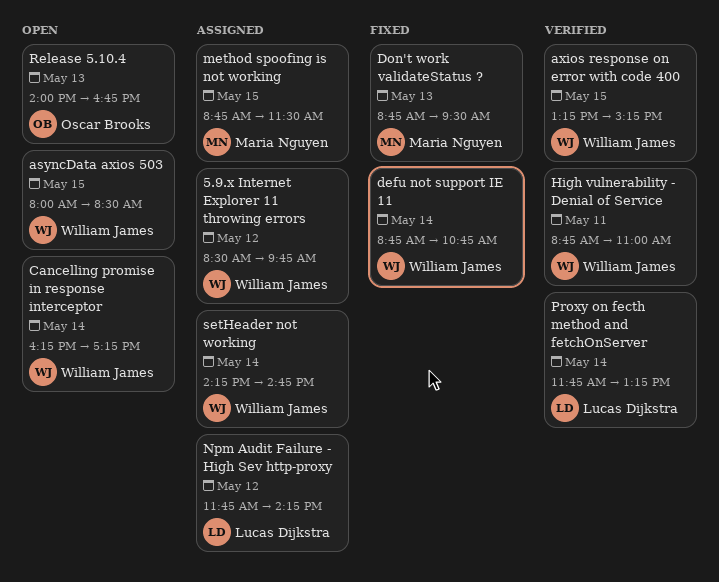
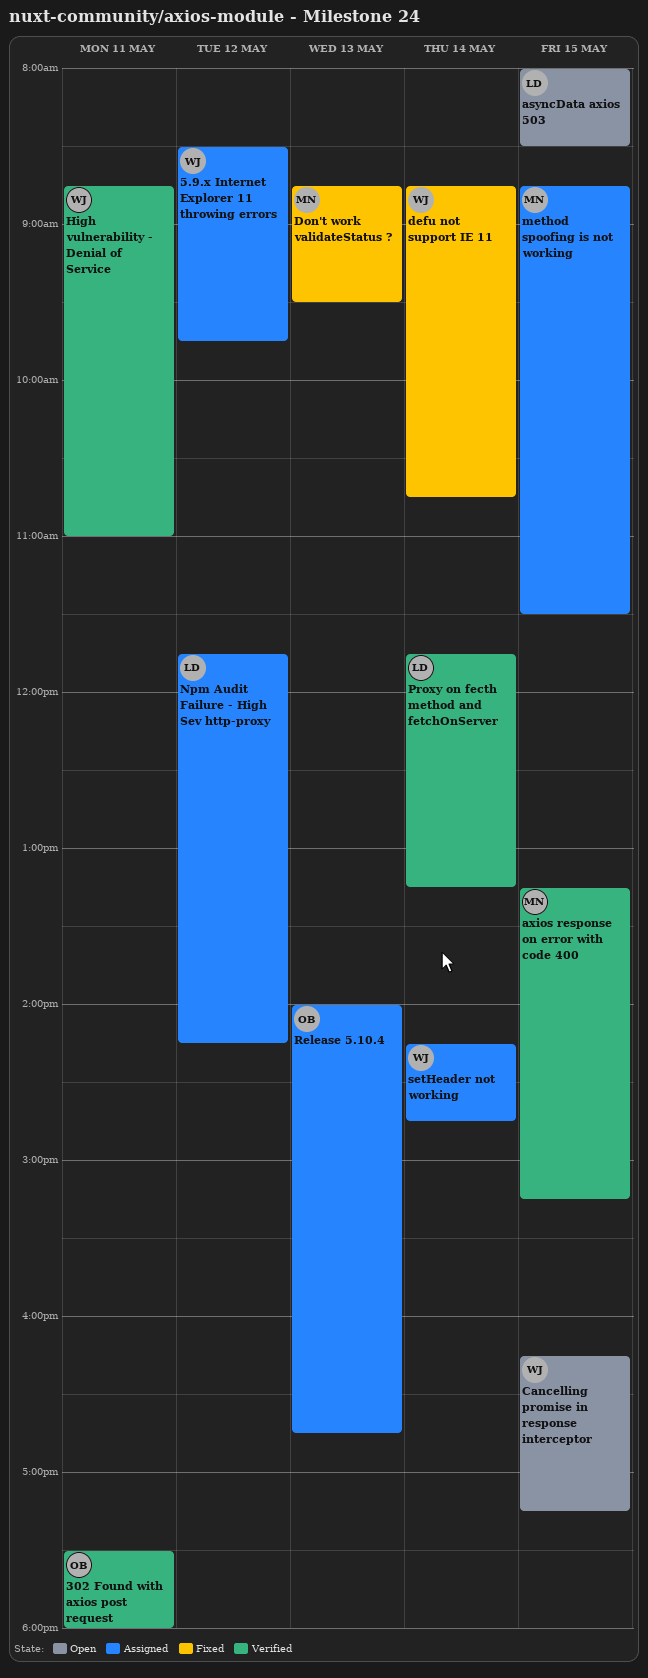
302 Found with axios post request: none -> present
asyncData axios 503, owner: William James -> Lucas Dijkstra
axios response on error with code 400, owner: William James -> Maria Nguyen
Cancelling promise in response interceptor, day: May 14 -> May 15
Release 5.10.4, status: Open -> Assigned

